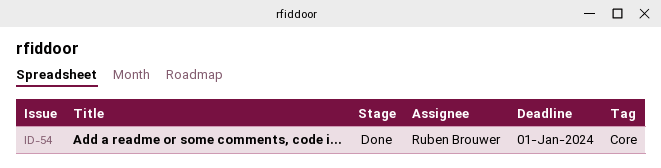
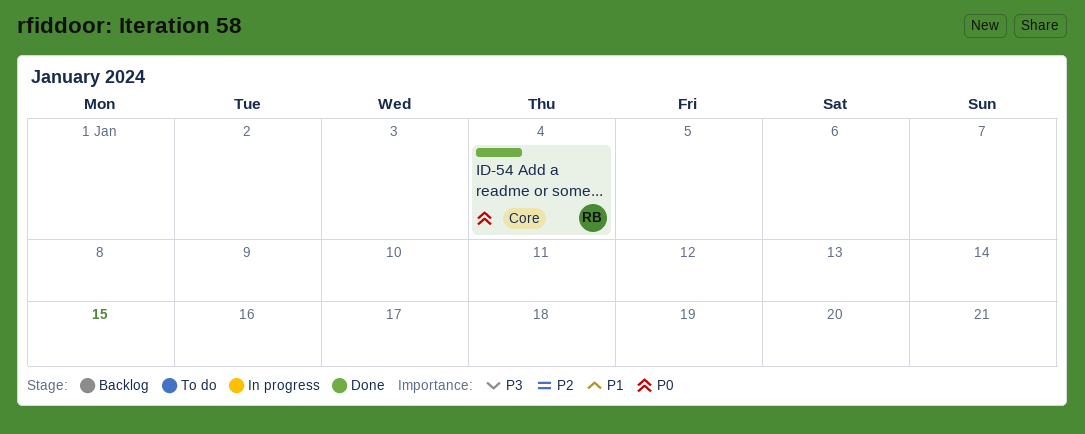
ID-54, due: Jan 1 -> Jan 4

